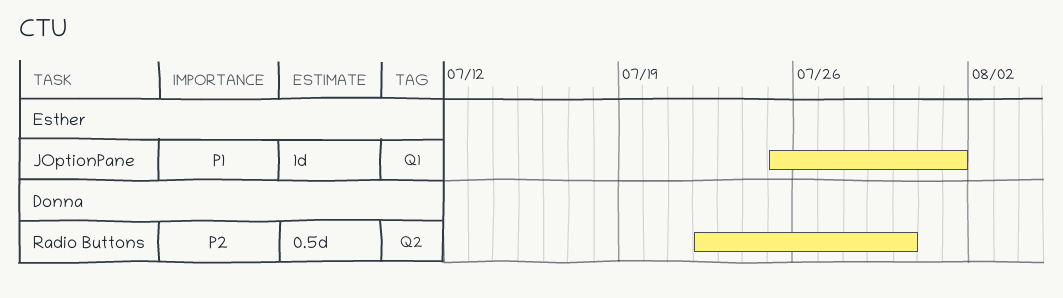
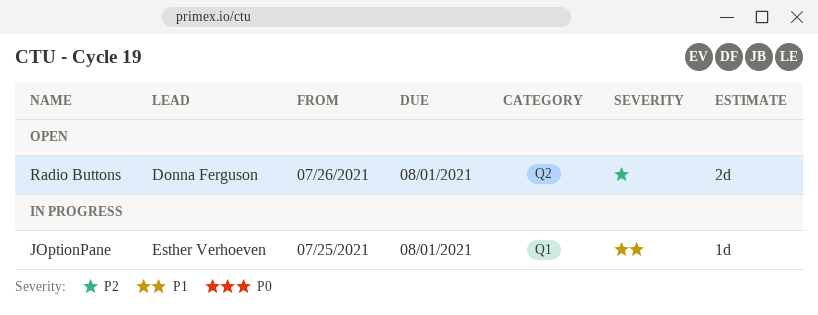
Radio Buttons, estimate: 0.5d -> 2d
Radio Buttons, start: Jul 22 -> Jul 26
Radio Buttons, due: Jul 30 -> Aug 1

